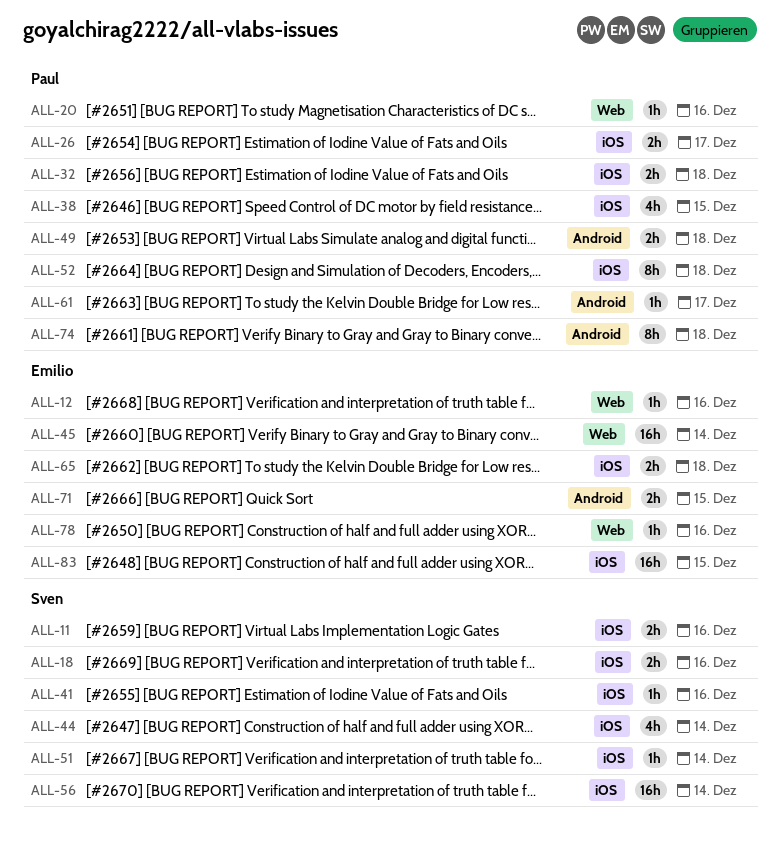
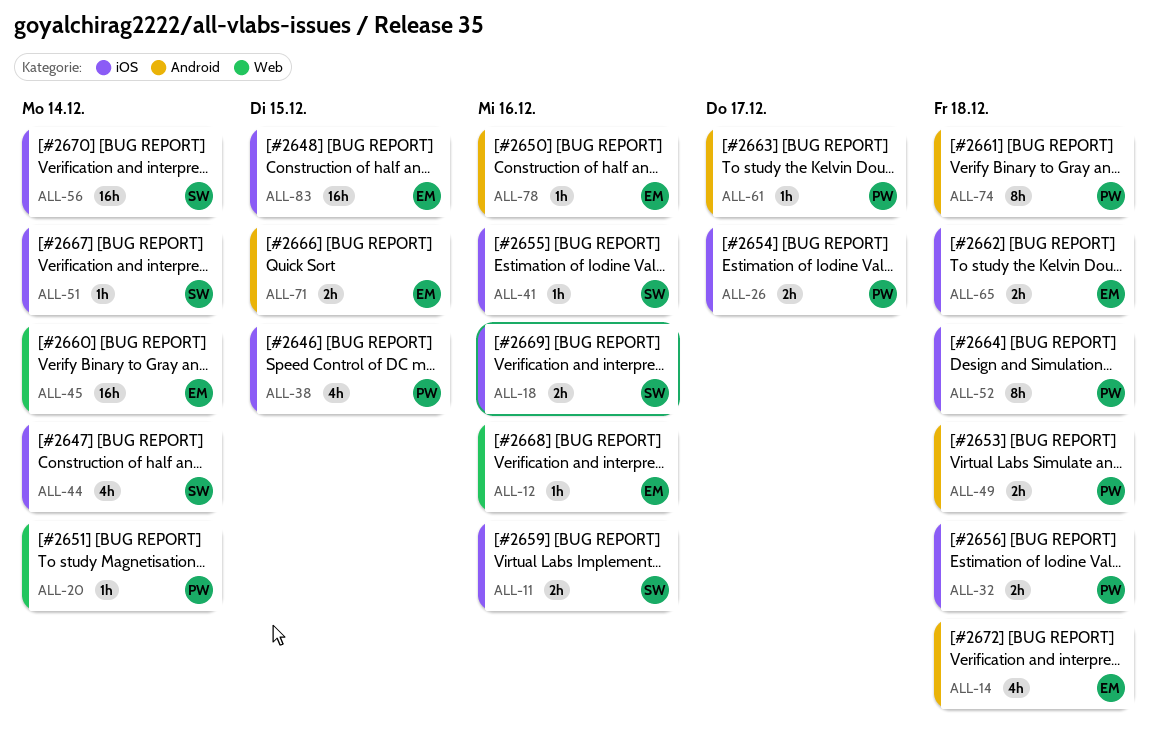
ALL-14: none -> present
ALL-20, due: Dec 16 -> Dec 14
ALL-78, label: Web -> Android

